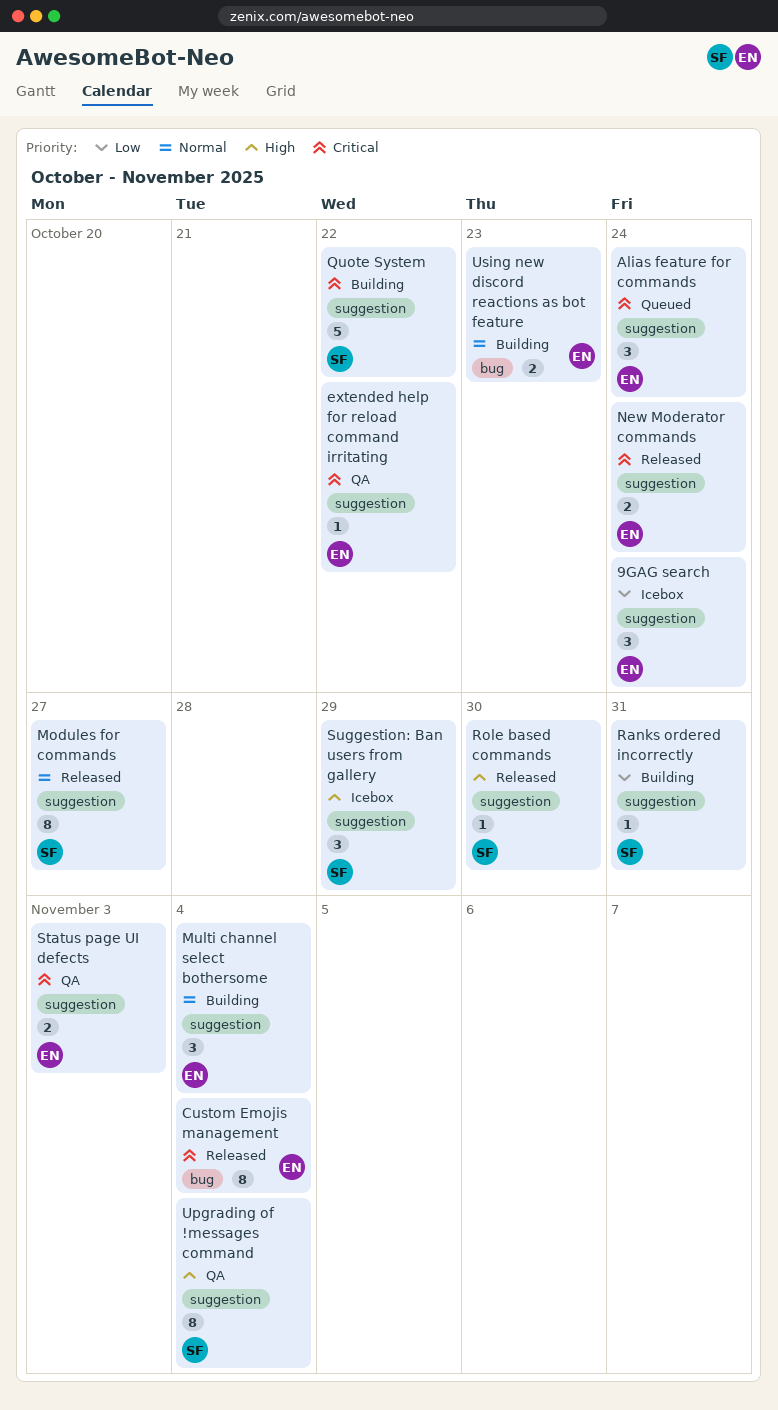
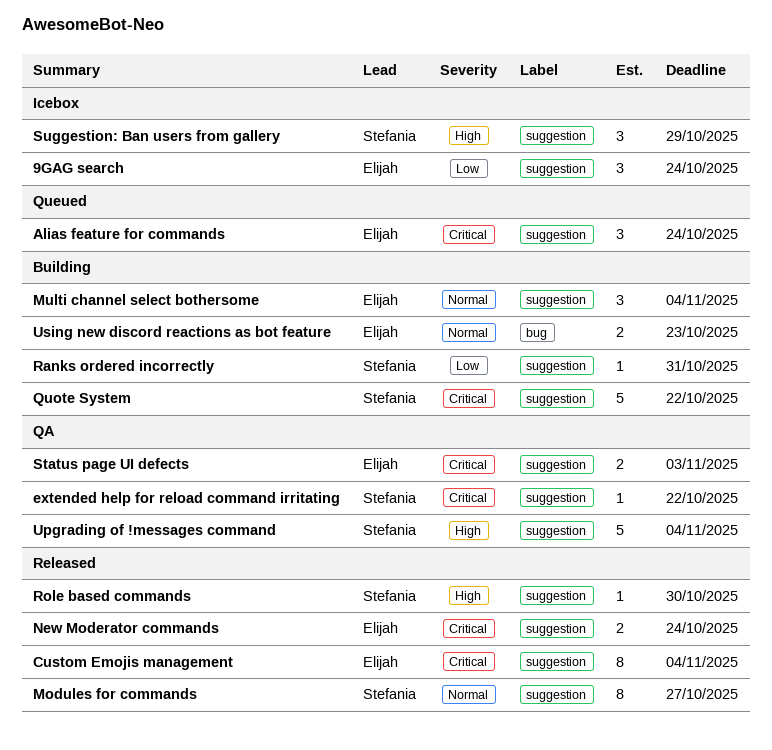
Custom Emojis management, label: bug -> suggestion
extended help for reload command irritating, owner: Elijah -> Stefania
Upgrading of !messages command, estimate: 8 -> 5

